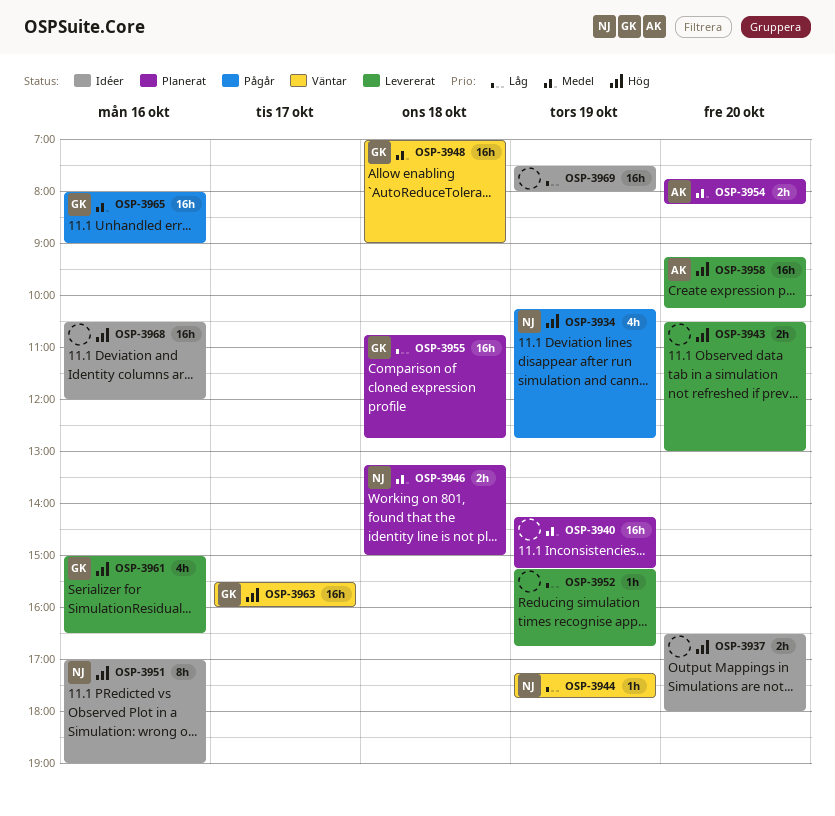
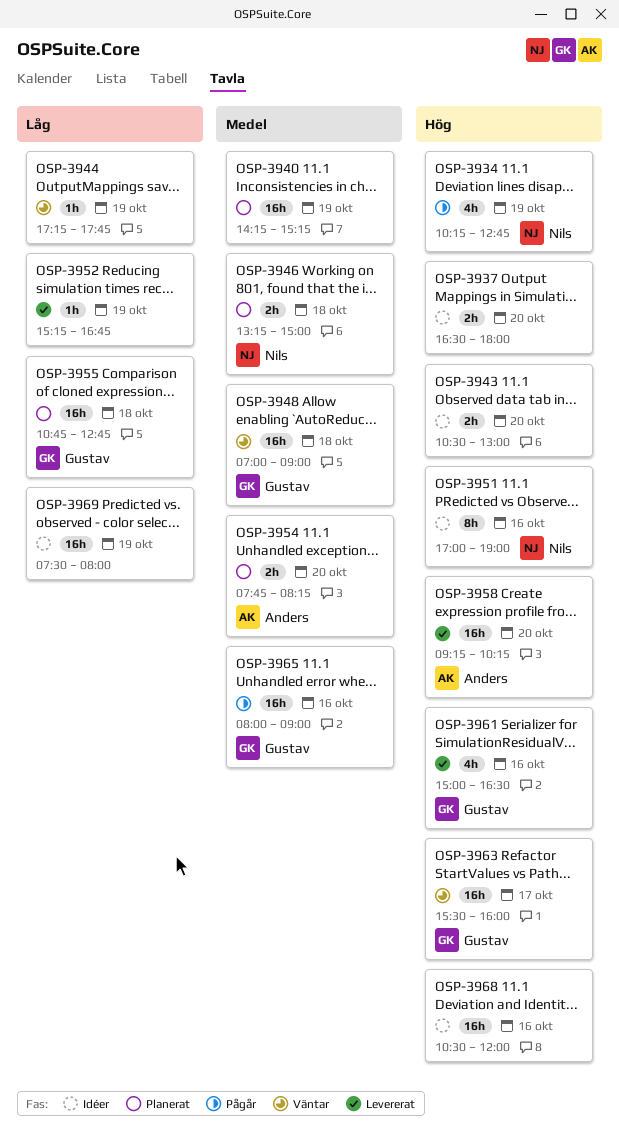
OSP-3943, status: Levererat -> Idéer
OSP-3944, owner: Nils -> none

